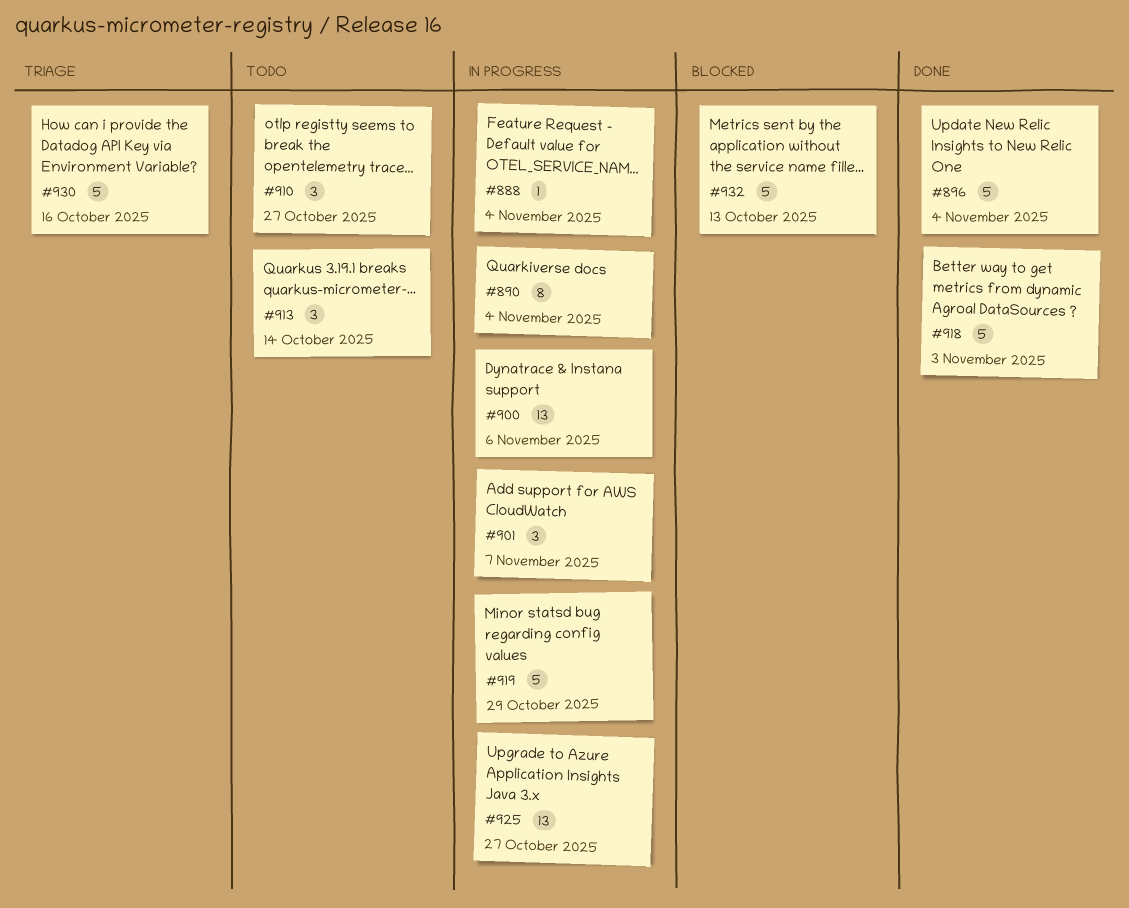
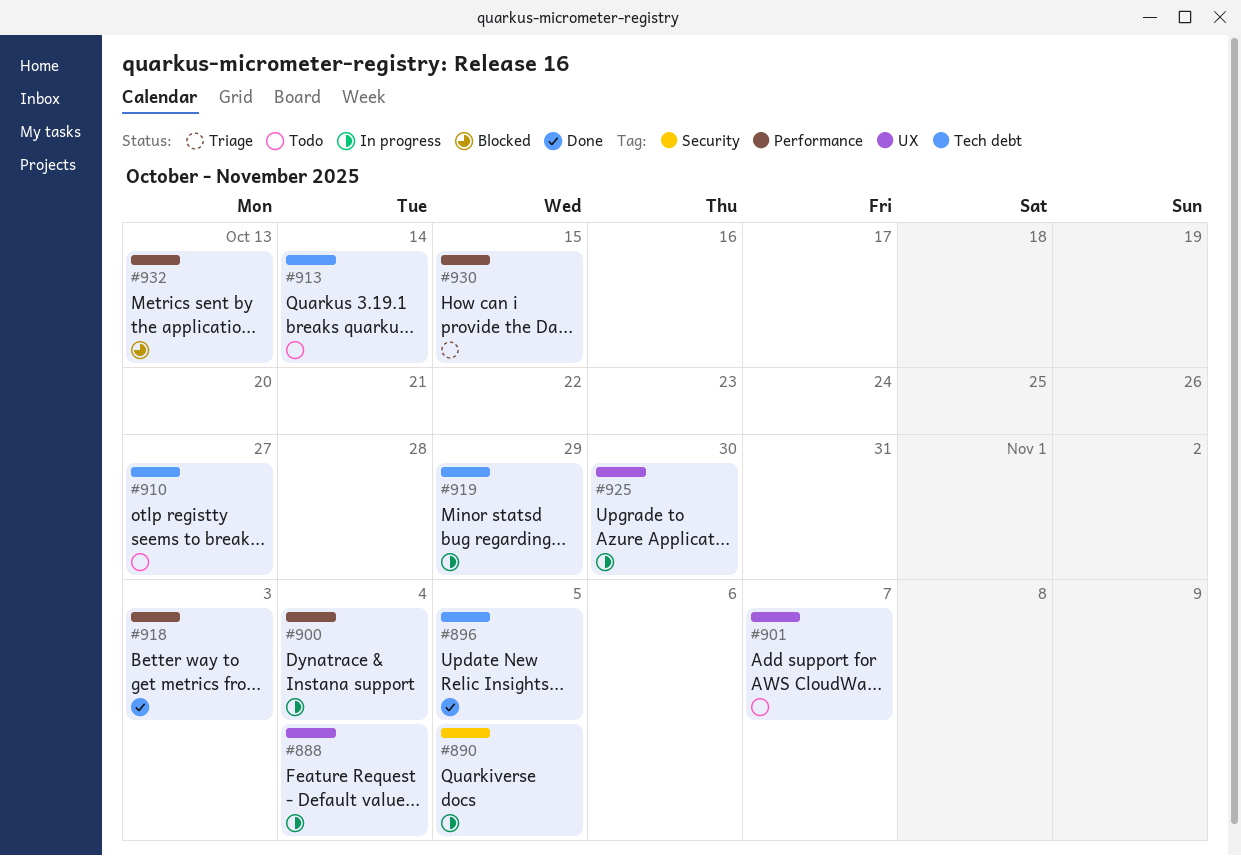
#890, due: Nov 4 -> Nov 5
#896, due: Nov 4 -> Nov 5
#900, due: Nov 6 -> Nov 4
#901, status: In progress -> Todo
#925, due: Oct 27 -> Oct 30
#930, due: Oct 16 -> Oct 15

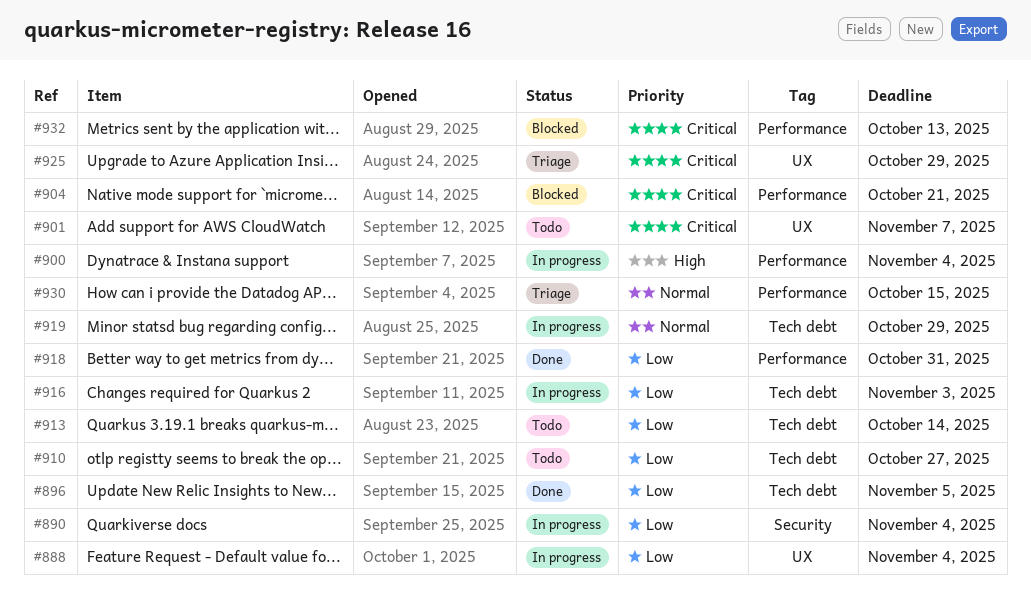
#890, due: Nov 5 -> Nov 4
#904: none -> present
#916: none -> present
#918, due: Nov 3 -> Oct 31
#925, status: In progress -> Triage
#925, due: Oct 30 -> Oct 29

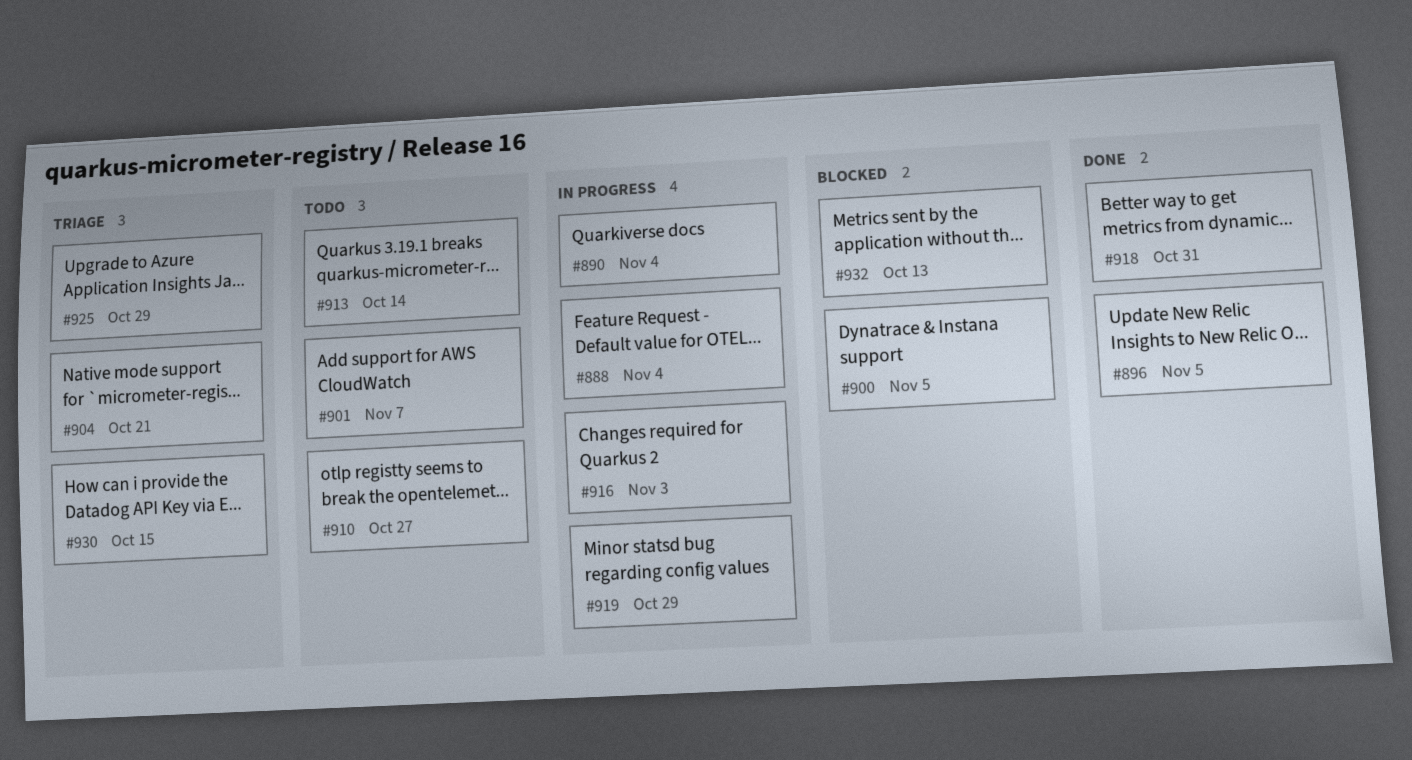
#900, status: In progress -> Blocked
#900, due: Nov 4 -> Nov 5
#904, status: Blocked -> Triage

